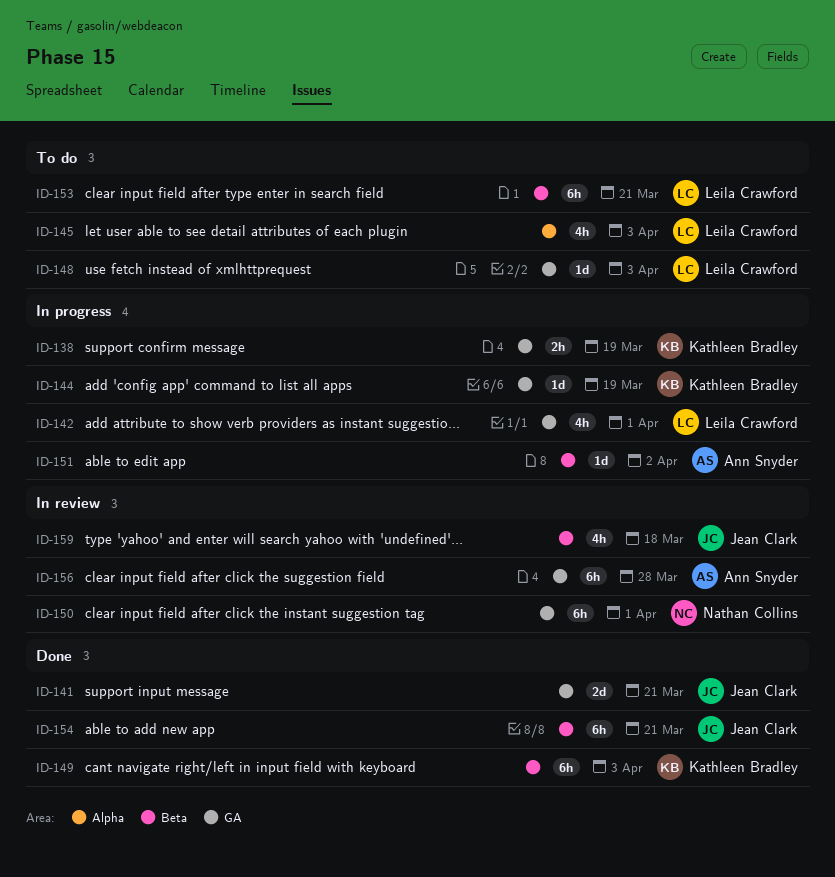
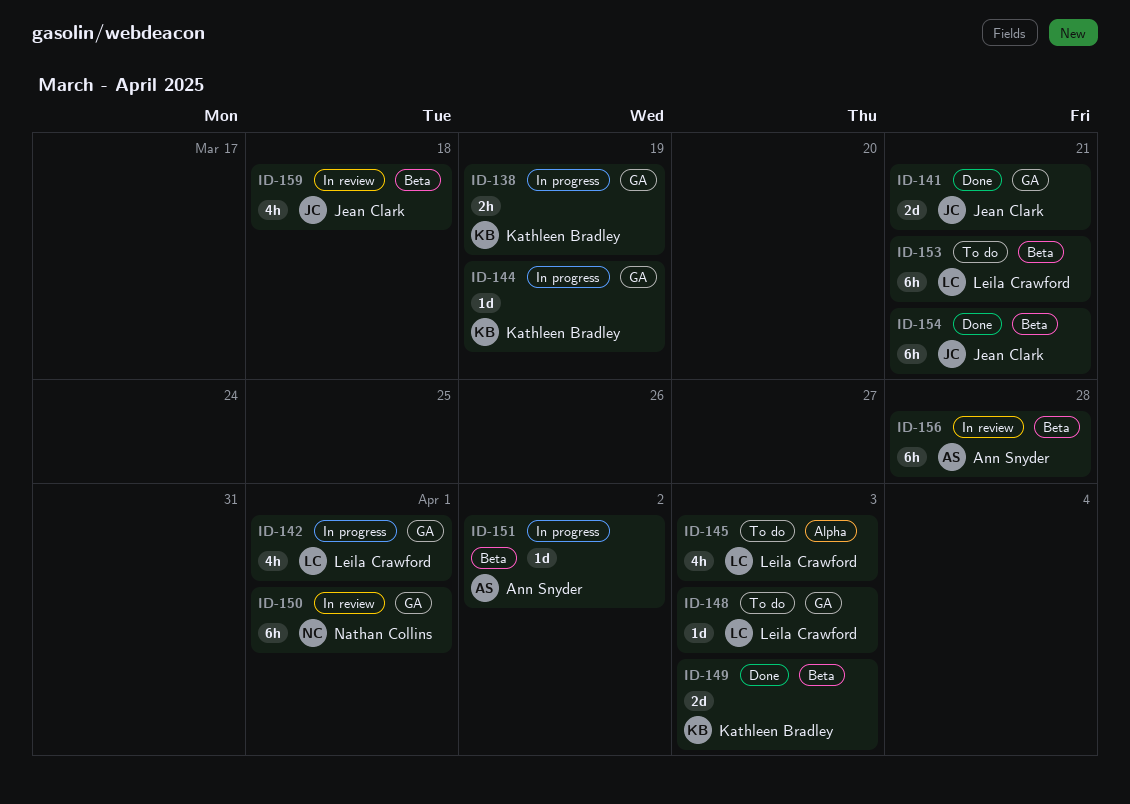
ID-149, estimate: 6h -> 2d
ID-156, label: GA -> Beta

